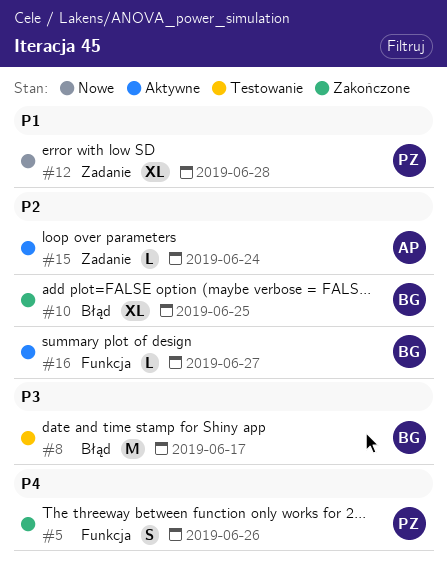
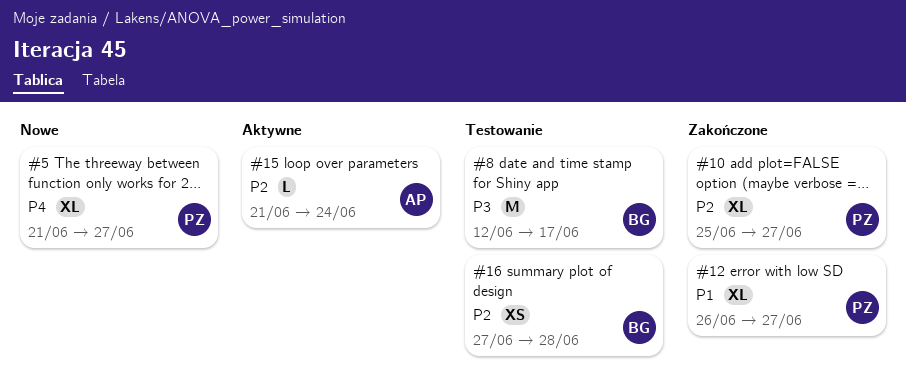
#5, status: Zakończone -> Nowe
#5, estimate: S -> XL
#5, due: Jun 26 -> Jun 27
#10, owner: BG -> PZ
#10, due: Jun 25 -> Jun 27
#12, status: Nowe -> Zakończone
#12, due: Jun 28 -> Jun 27
#16, status: Aktywne -> Testowanie
#16, estimate: L -> XS
#16, due: Jun 27 -> Jun 28

